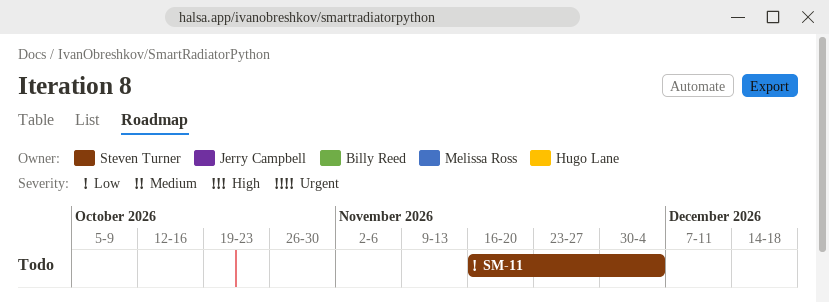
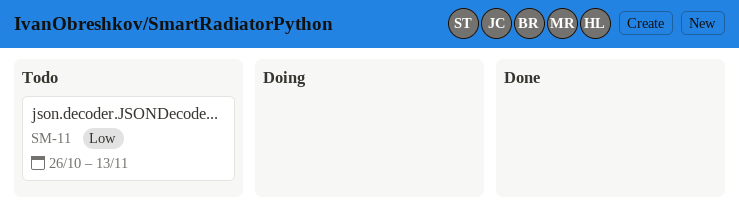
SM-11, start: Nov 16 -> Oct 26
SM-11, due: Dec 4 -> Nov 13

